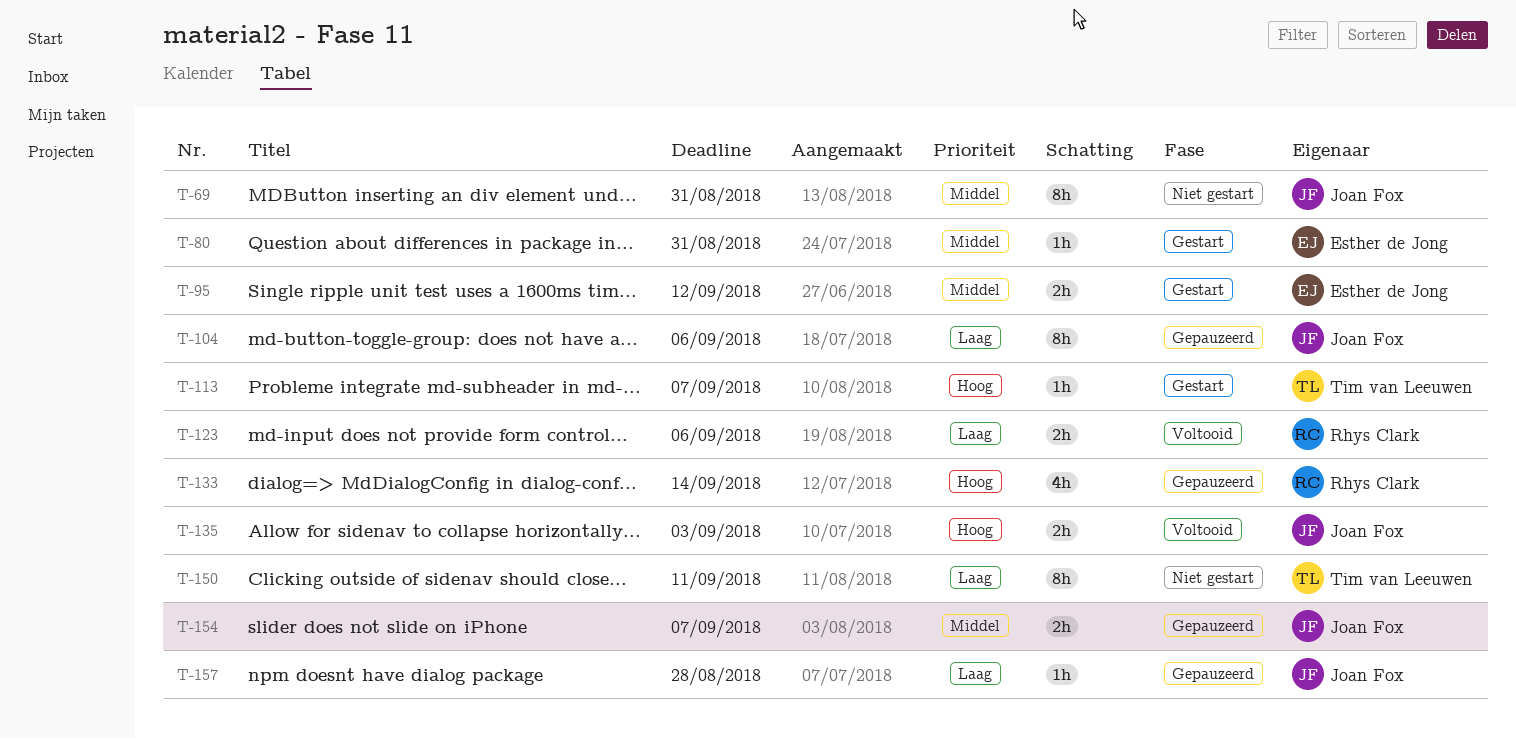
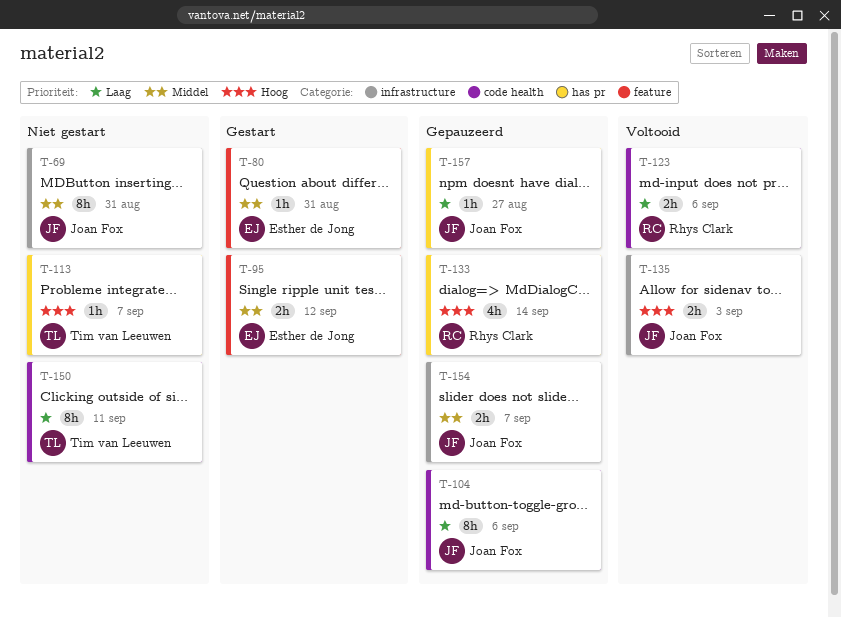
T-113, status: Gestart -> Niet gestart
T-157, due: Aug 28 -> Aug 27

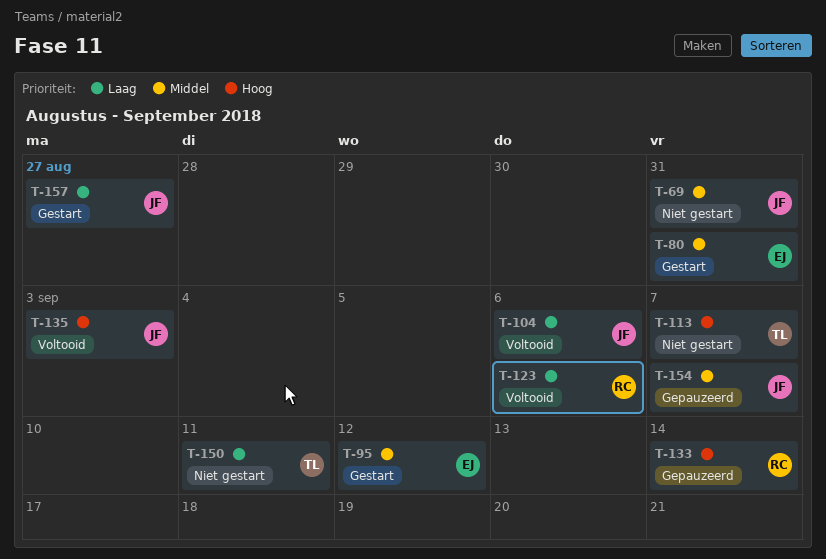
T-104, status: Gepauzeerd -> Voltooid
T-157, status: Gepauzeerd -> Gestart

